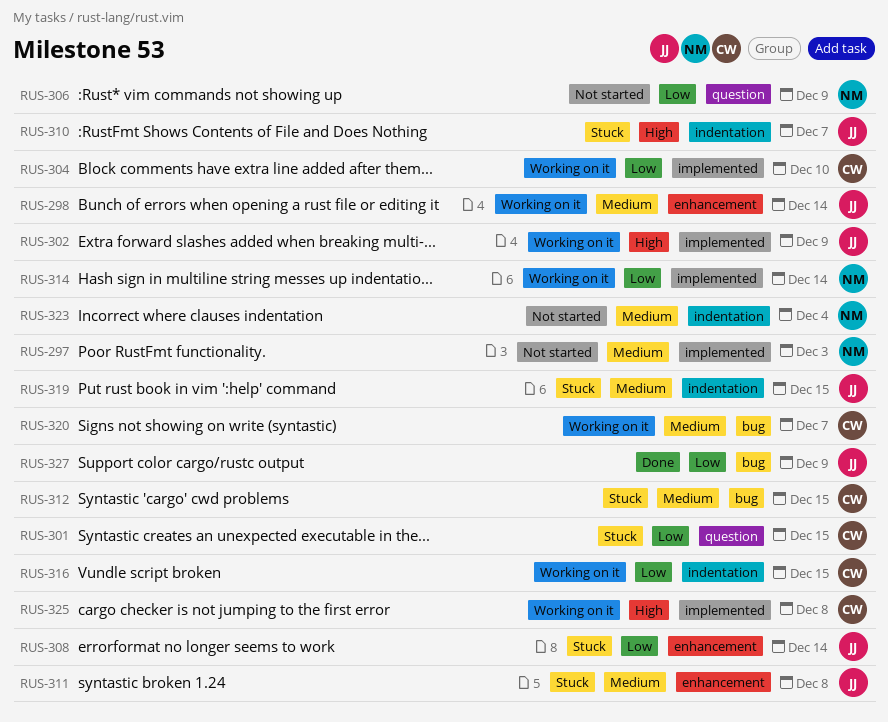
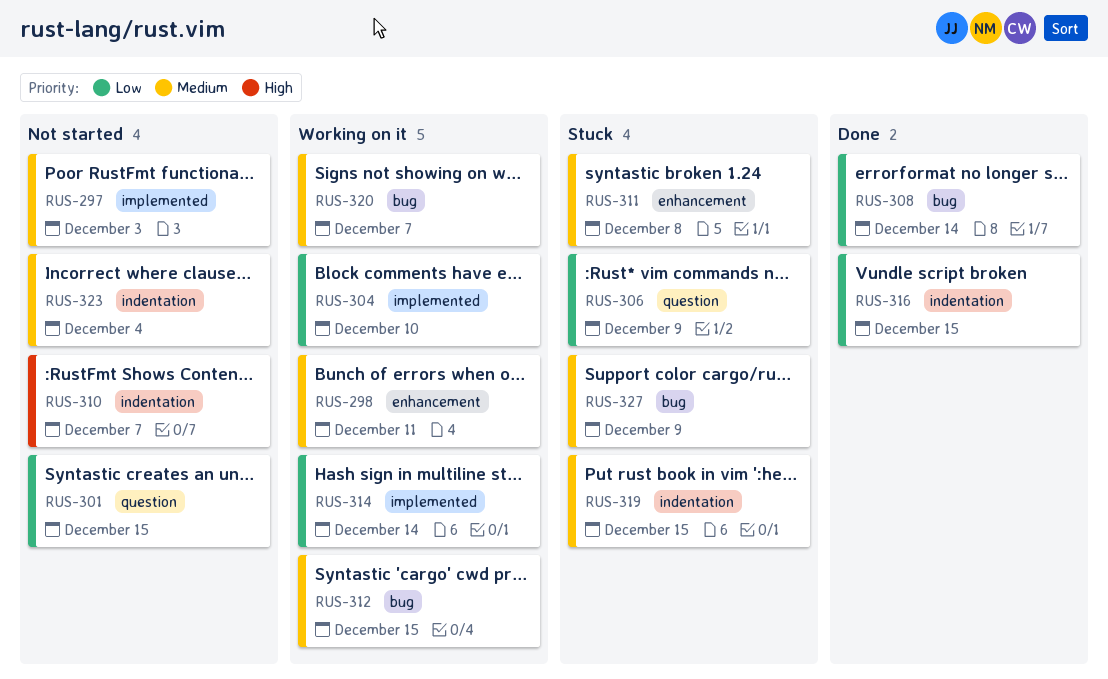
RUS-298, due: Dec 14 -> Dec 11
RUS-301, status: Stuck -> Not started
RUS-302: present -> none
RUS-306, status: Not started -> Stuck
RUS-308, status: Stuck -> Done
RUS-308, label: enhancement -> bug
RUS-310, status: Stuck -> Not started
RUS-312, status: Stuck -> Working on it
RUS-316, status: Working on it -> Done
RUS-325: present -> none
RUS-327, status: Done -> Stuck
RUS-327, priority: Low -> Medium

